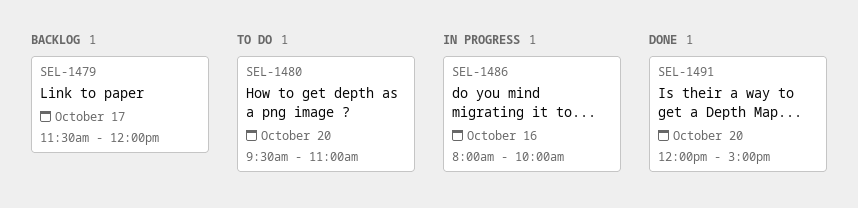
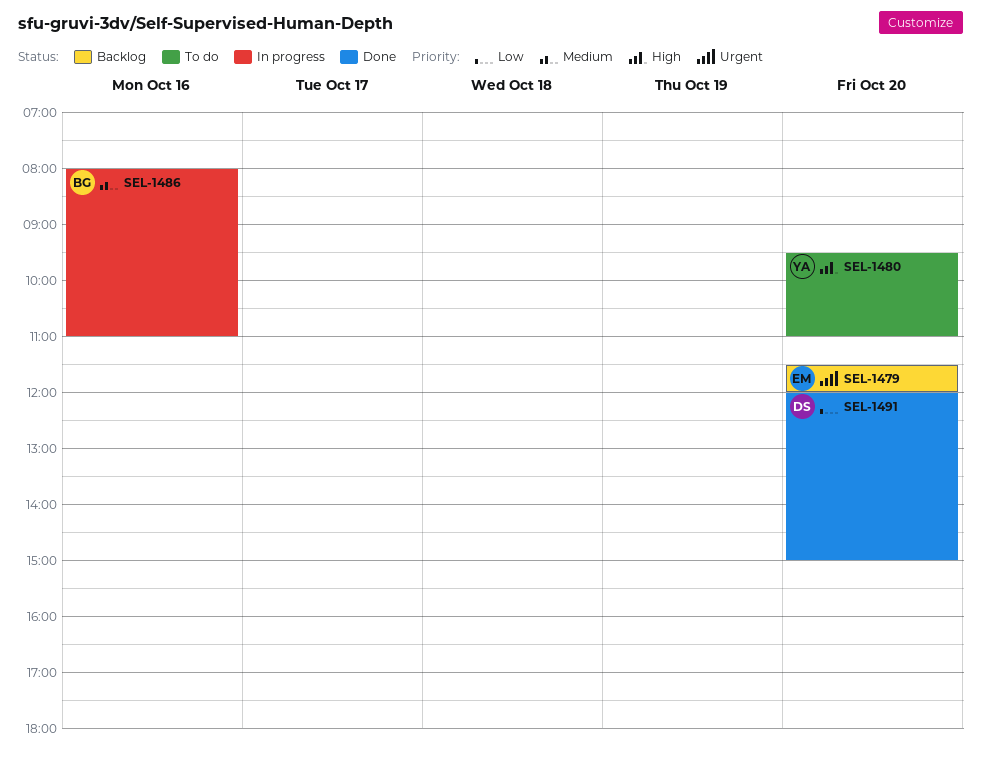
SEL-1479, day: Oct 17 -> Oct 20
SEL-1486, ends: 10:00 -> 11:00

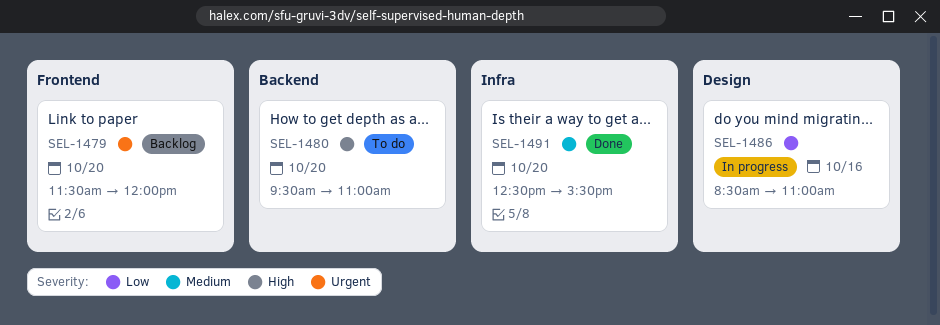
SEL-1486, priority: Medium -> Low
SEL-1486, begins: 08:00 -> 08:30
SEL-1491, priority: Low -> Medium
SEL-1491, begins: 12:00 -> 12:30
SEL-1491, ends: 15:00 -> 15:30

